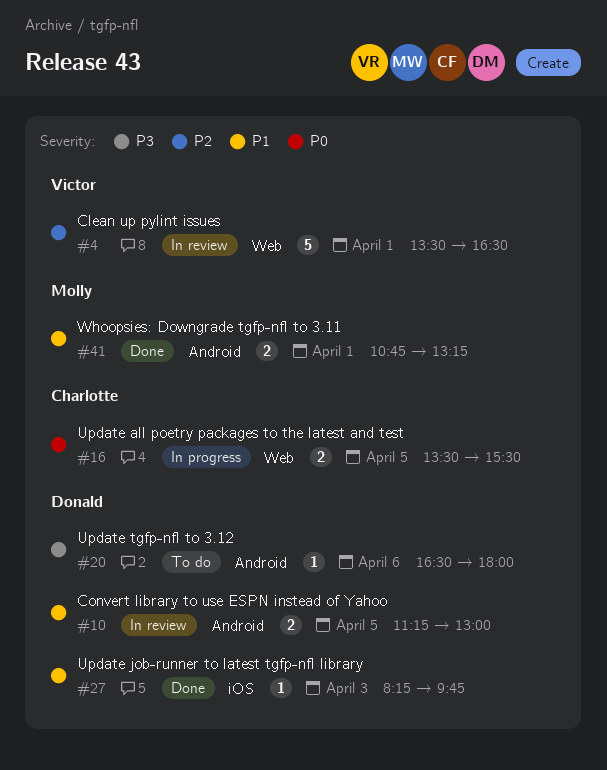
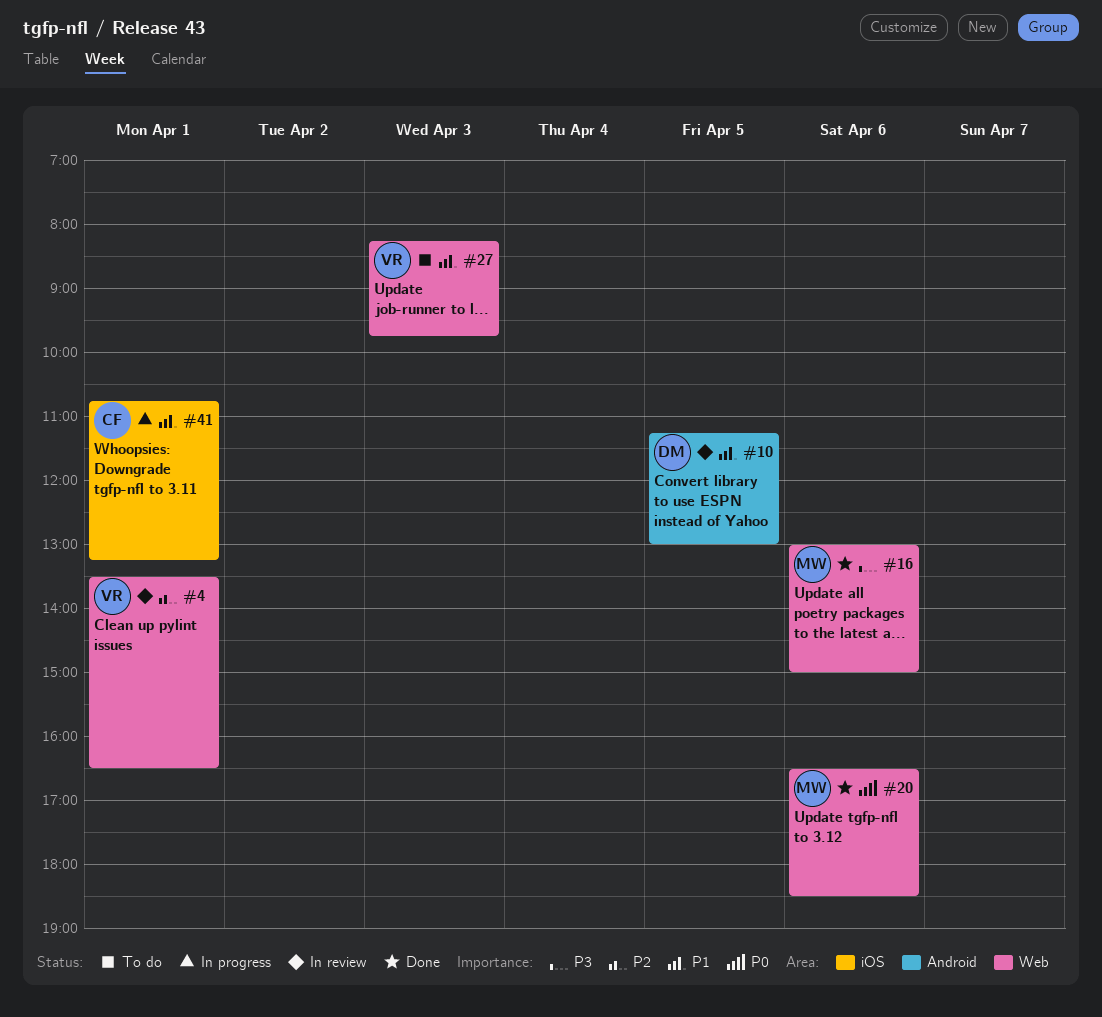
#16, status: In progress -> Done
#16, owner: Charlotte -> Molly
#16, priority: P0 -> P3
#16, day: Apr 5 -> Apr 6
#16, begins: 13:30 -> 13:00
#16, ends: 15:30 -> 15:00
#20, status: To do -> Done
#20, owner: Donald -> Molly
#20, priority: P3 -> P0
#20, label: Android -> Web
#20, ends: 18:00 -> 18:30
#27, status: Done -> To do
#27, owner: Donald -> Victor
#27, label: iOS -> Web
#41, status: Done -> In progress
#41, owner: Molly -> Charlotte
#41, label: Android -> iOS

